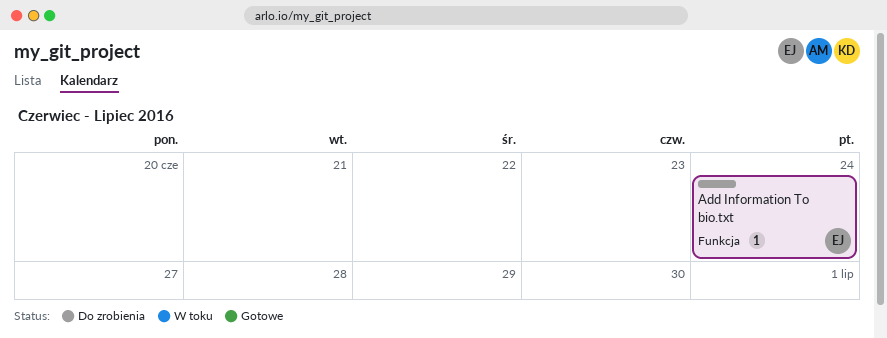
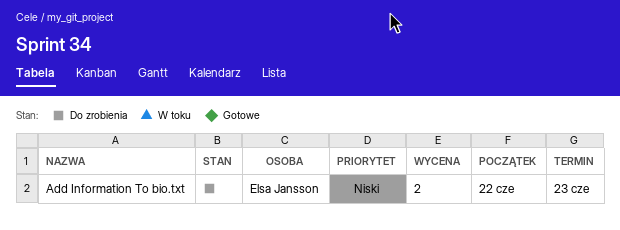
Add Information To bio.txt, estimate: 1 -> 2
Add Information To bio.txt, due: Jun 24 -> Jun 23

